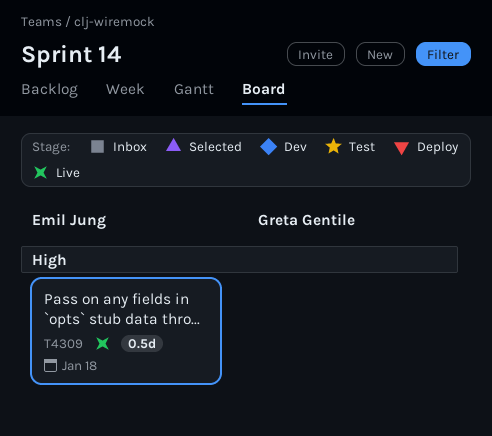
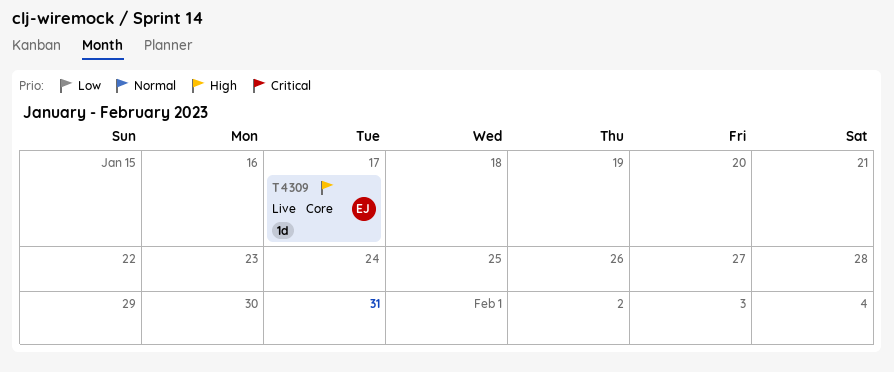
T4309, estimate: 0.5d -> 1d
T4309, due: Jan 18 -> Jan 17

